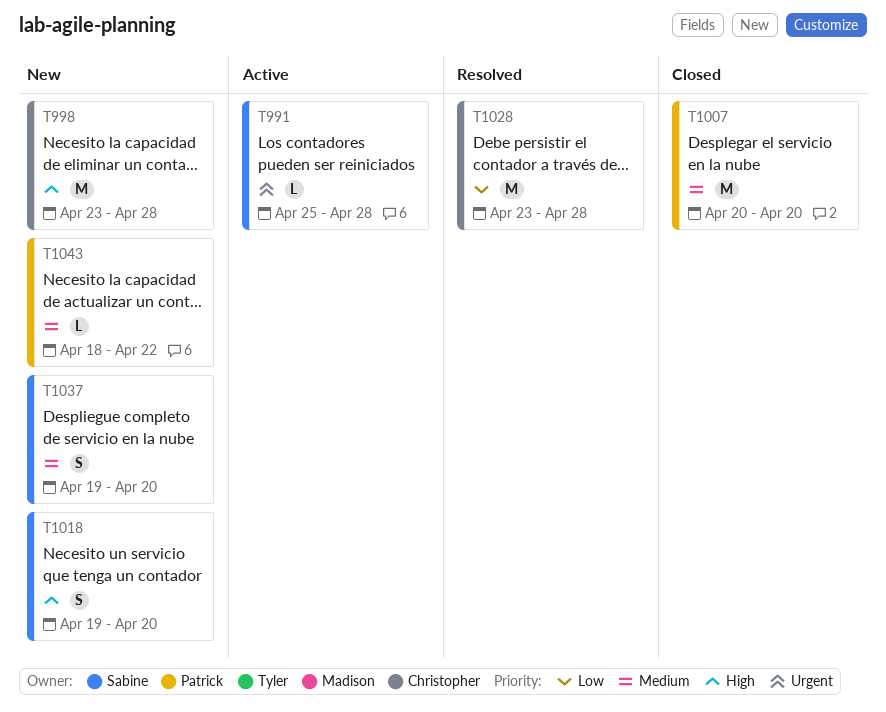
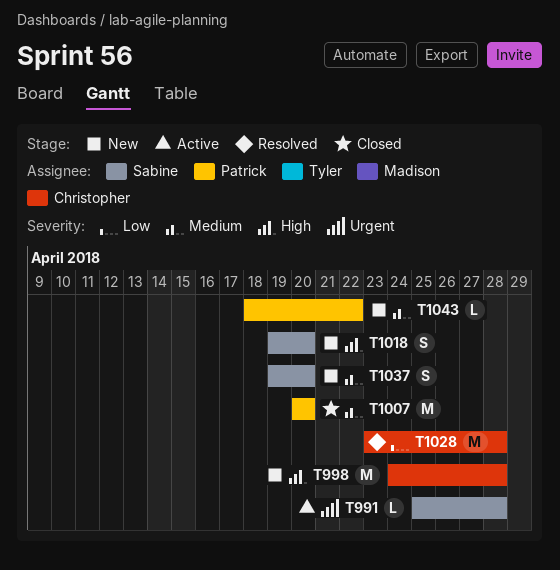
T998, start: Apr 23 -> Apr 24

